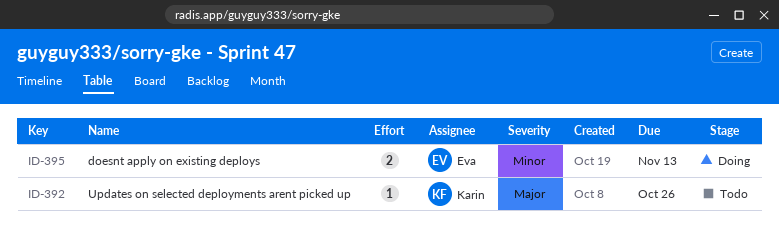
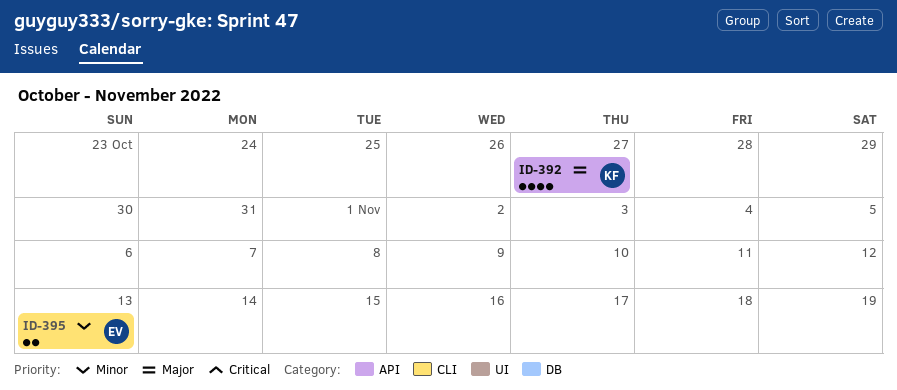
ID-392, estimate: 1 -> 4
ID-392, due: Oct 26 -> Oct 27

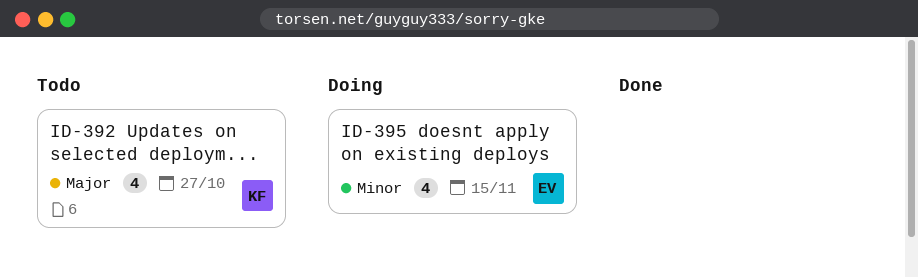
ID-395, estimate: 2 -> 4
ID-395, due: Nov 13 -> Nov 15

